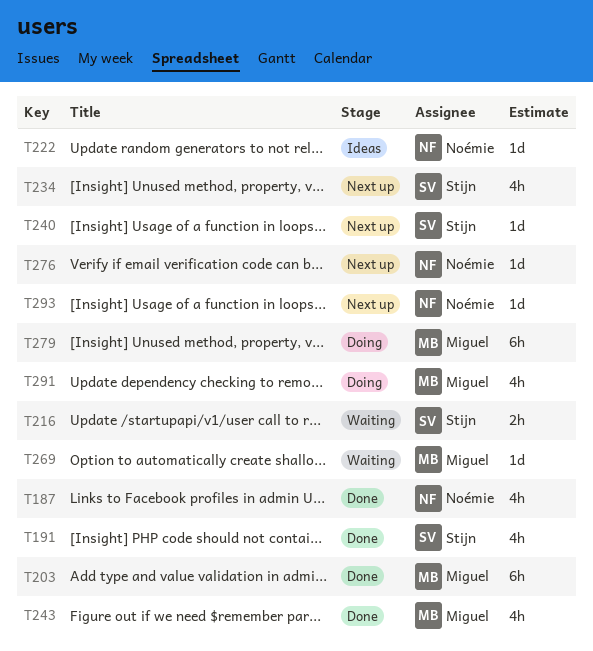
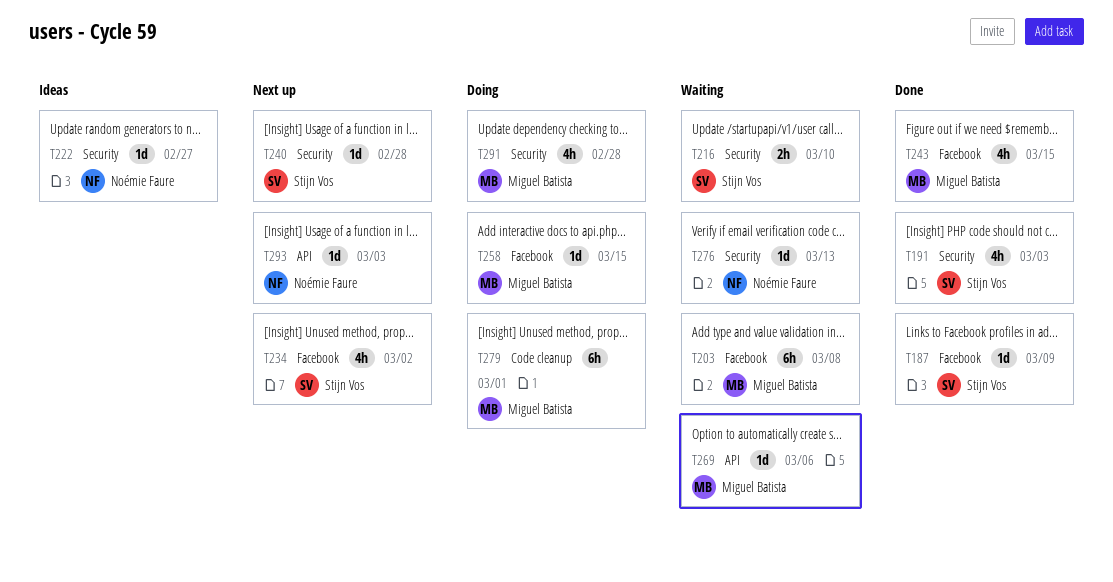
T187, owner: Noémie Faure -> Stijn Vos
T187, estimate: 4h -> 1d
T203, status: Done -> Waiting
T258: none -> present
T276, status: Next up -> Waiting

